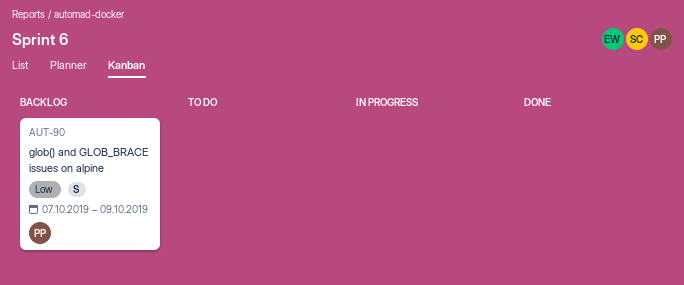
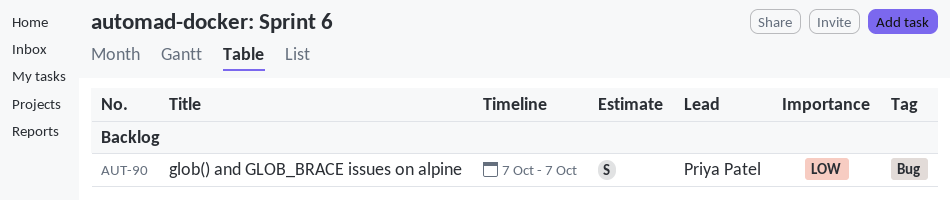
AUT-90, due: Oct 9 -> Oct 7

